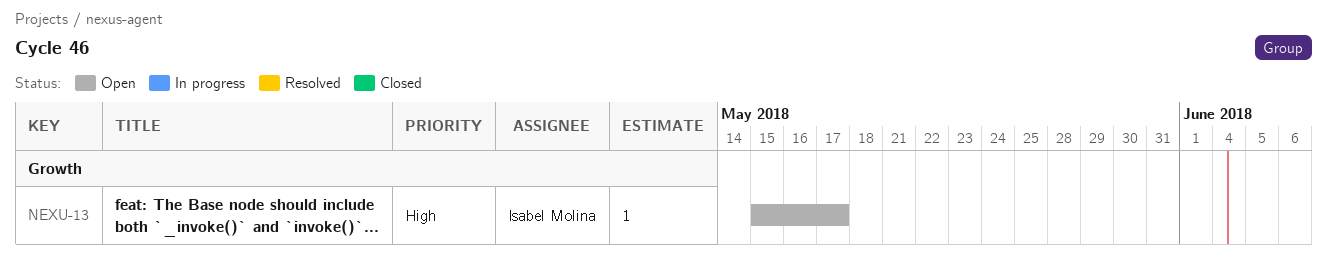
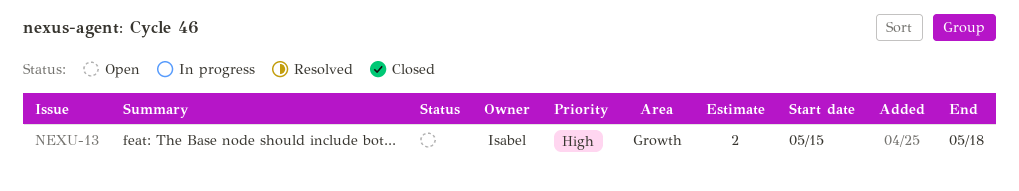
NEXU-13, estimate: 1 -> 2
NEXU-13, due: May 17 -> May 18

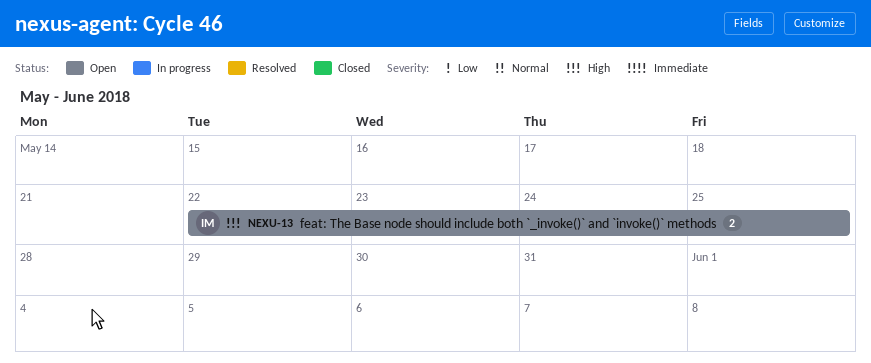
NEXU-13, start: May 15 -> May 22
NEXU-13, due: May 18 -> May 25

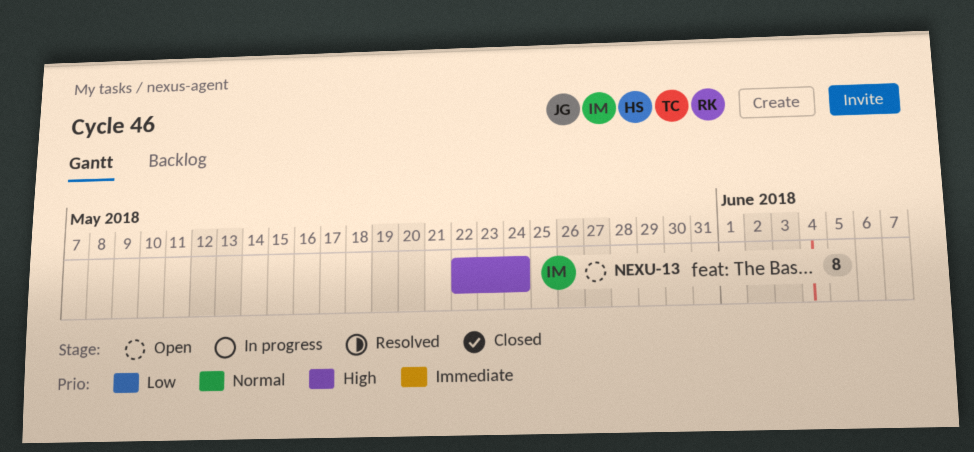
NEXU-13, estimate: 2 -> 8
NEXU-13, due: May 25 -> May 24

